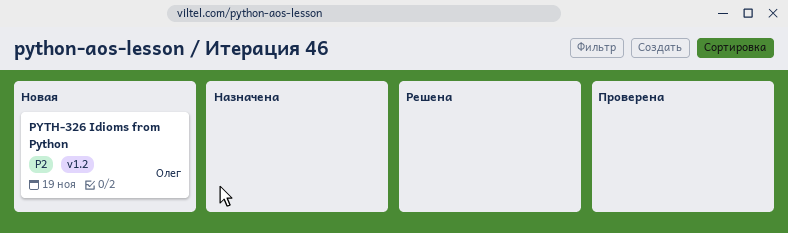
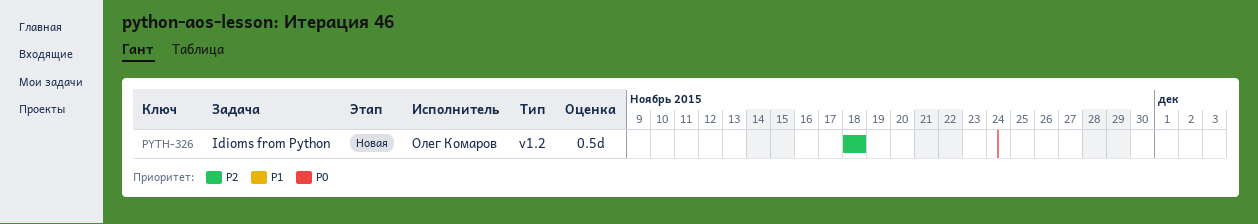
PYTH-326, due: Nov 19 -> Nov 18

